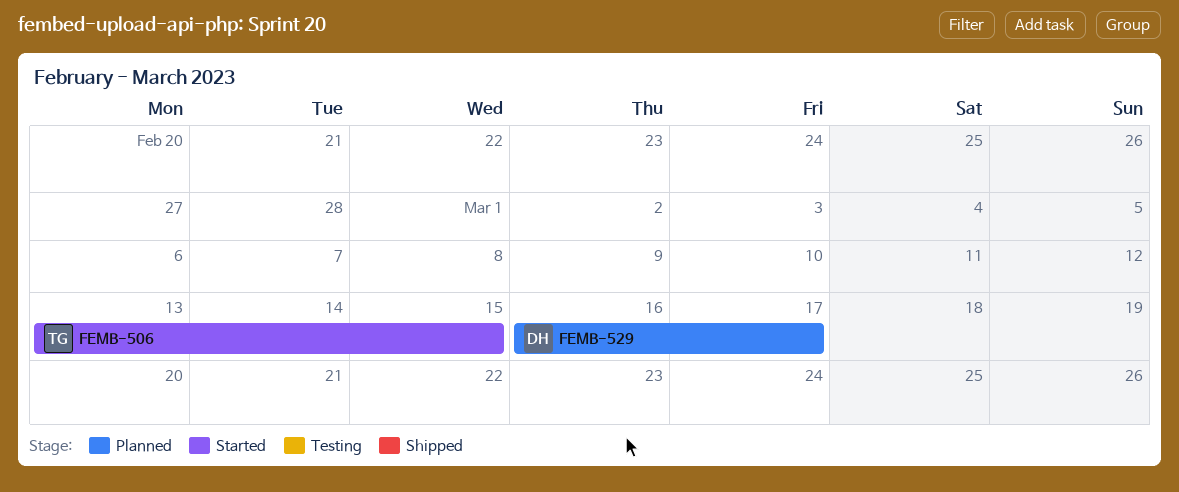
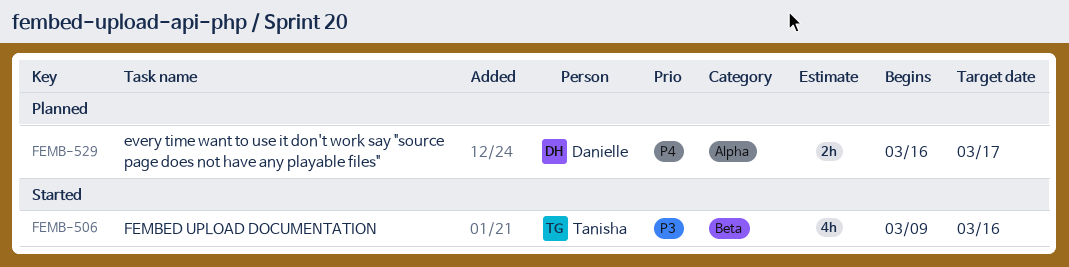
FEMB-506, start: Mar 13 -> Mar 9
FEMB-506, due: Mar 15 -> Mar 16

